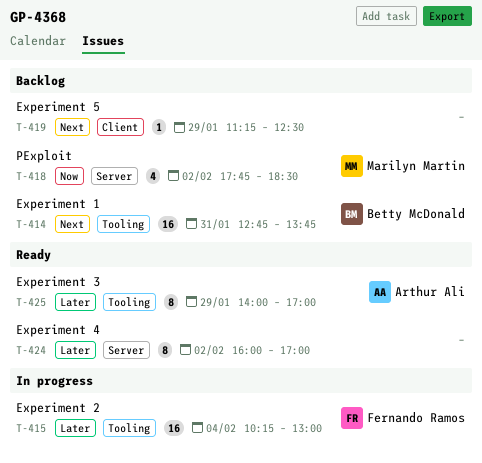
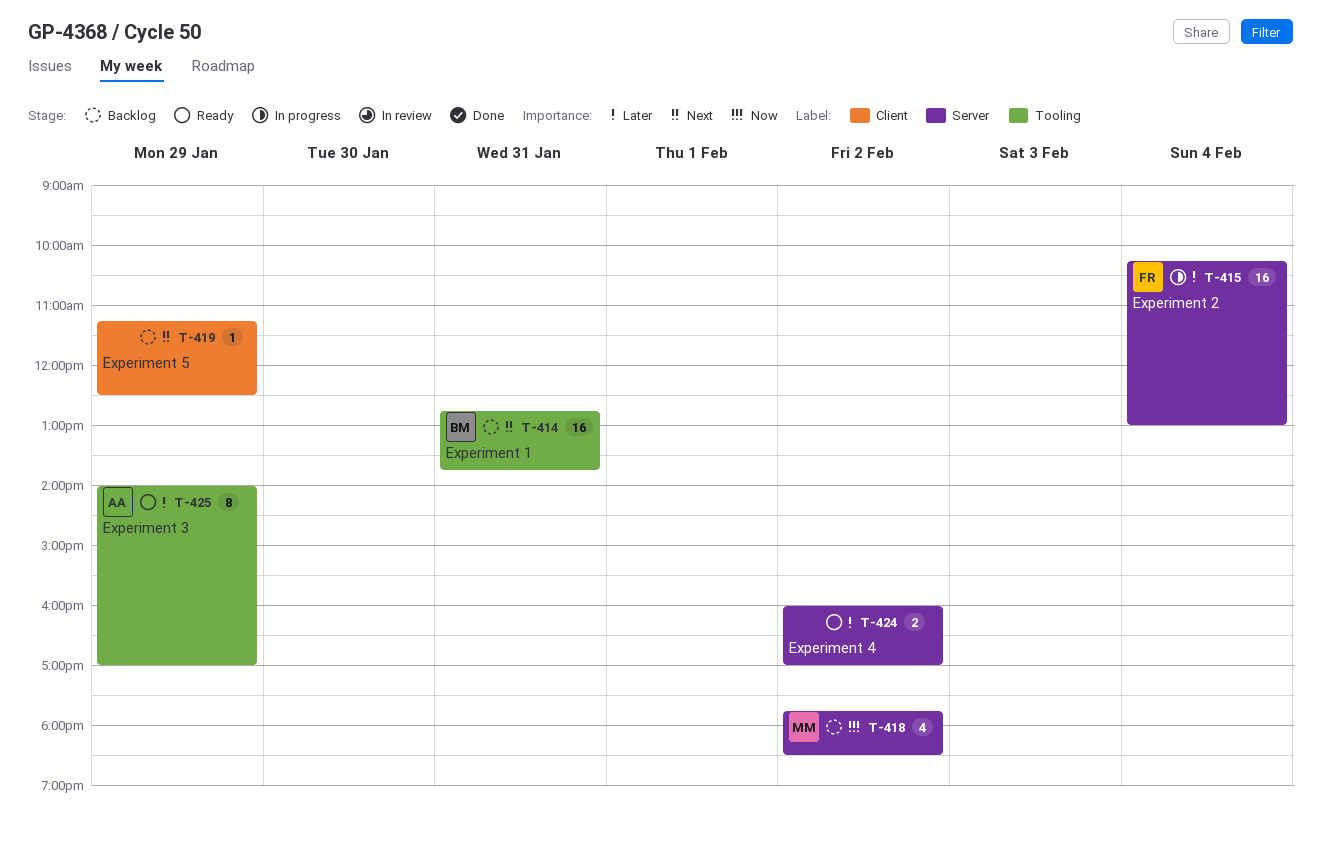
T-415, label: Tooling -> Server
T-424, estimate: 8 -> 2

